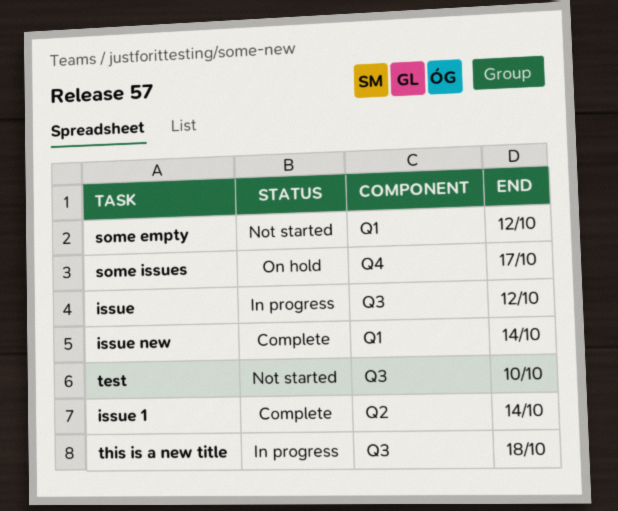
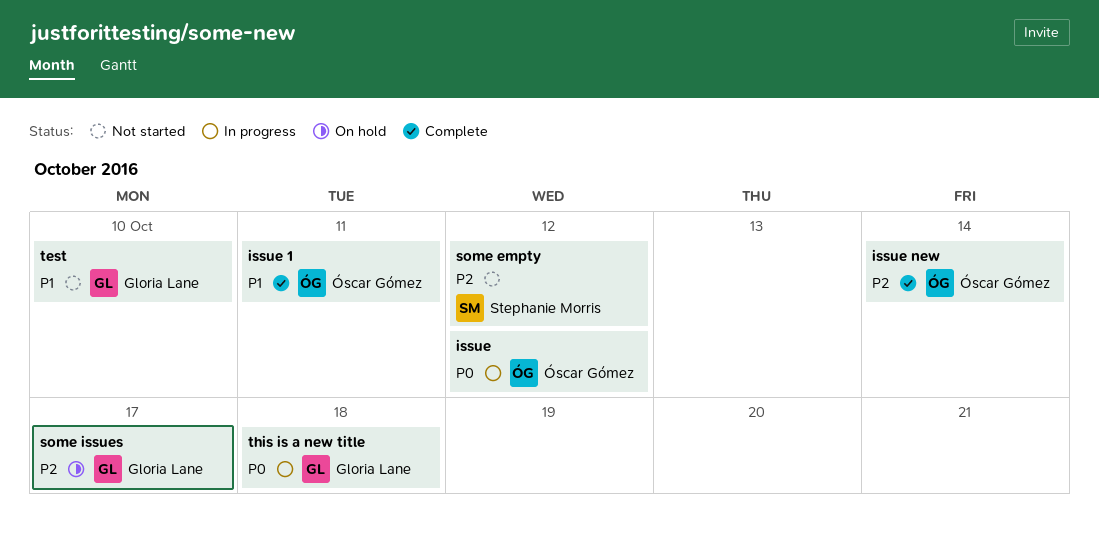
issue 1, due: Oct 14 -> Oct 11

